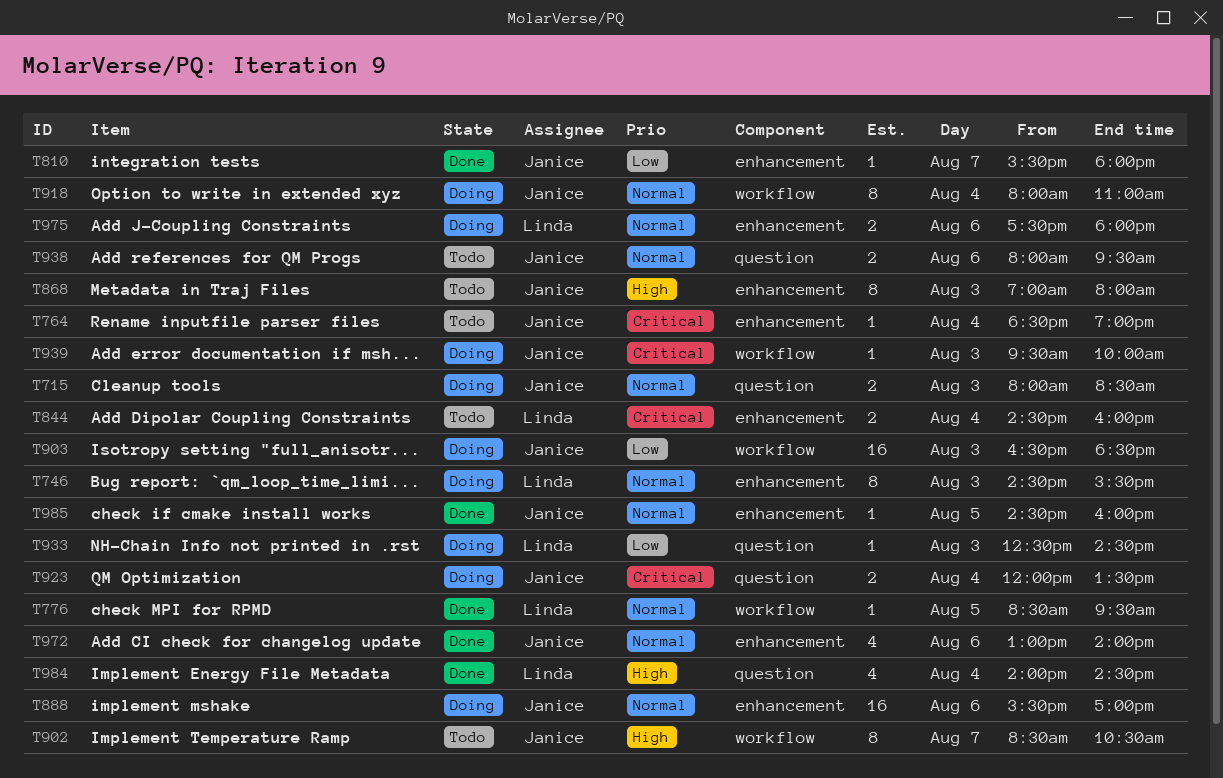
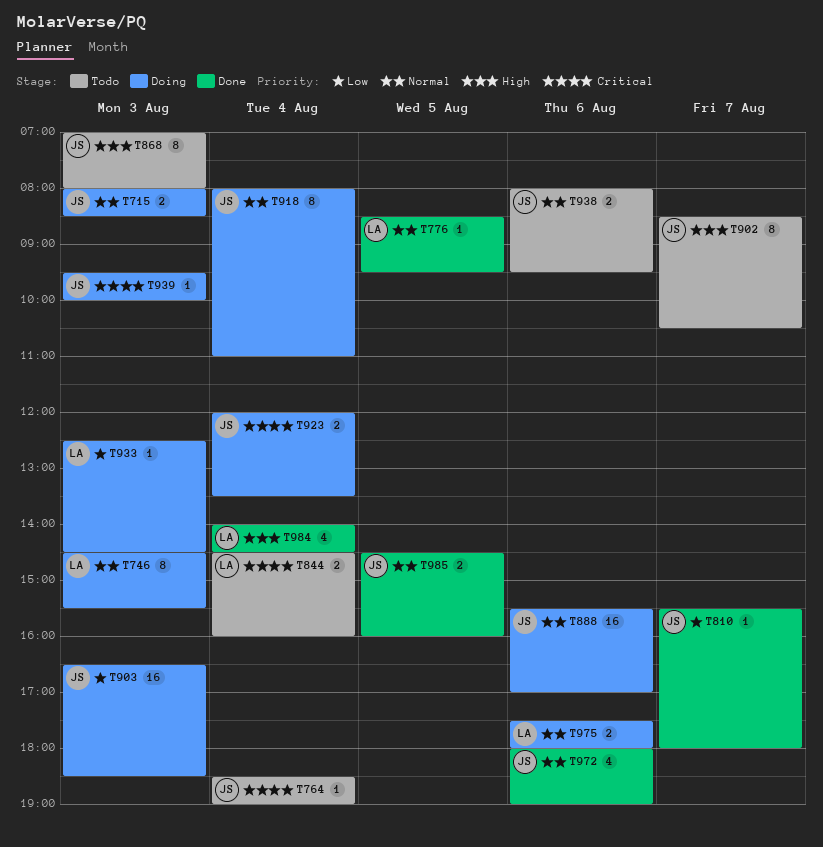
T972, begins: 13:00 -> 18:00
T972, ends: 14:00 -> 19:00
T985, estimate: 1 -> 2

